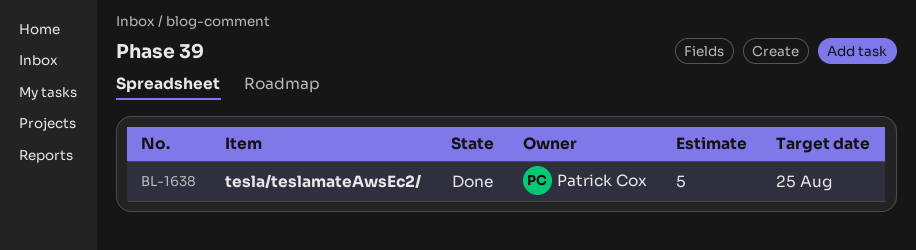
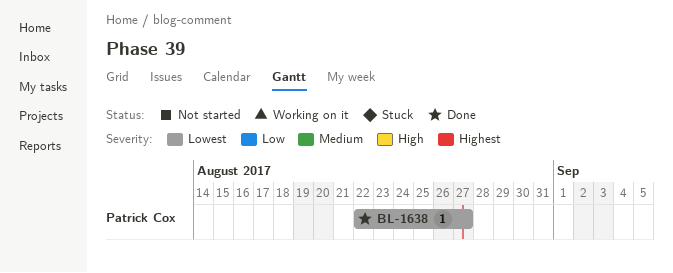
BL-1638, estimate: 5 -> 1
BL-1638, due: Aug 25 -> Aug 27

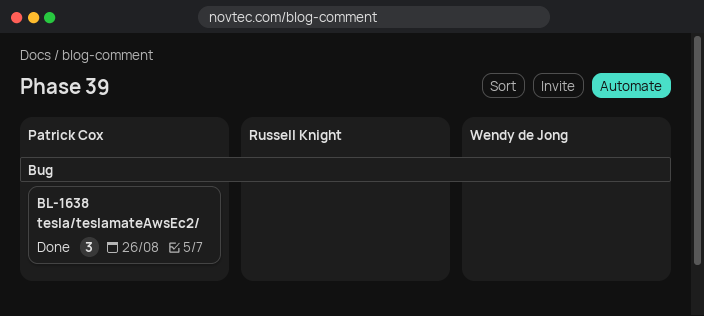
BL-1638, estimate: 1 -> 3
BL-1638, due: Aug 27 -> Aug 26

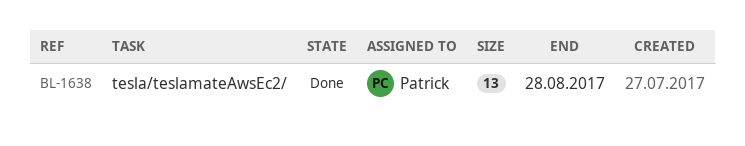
BL-1638, estimate: 3 -> 13
BL-1638, due: Aug 26 -> Aug 28

